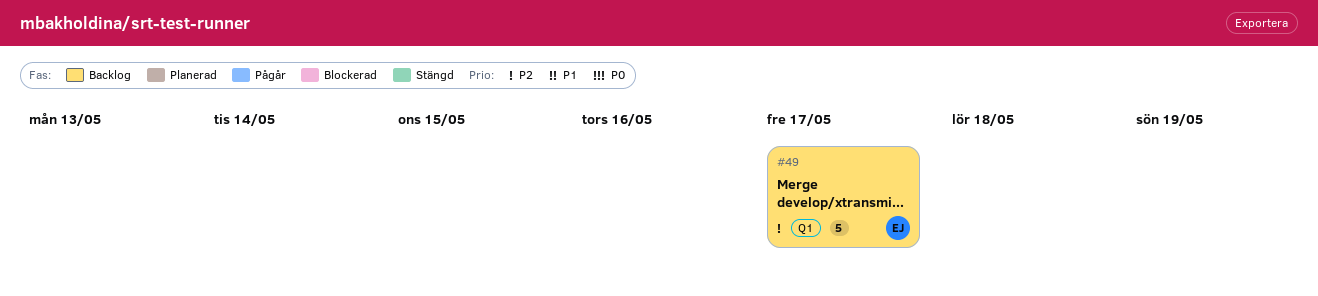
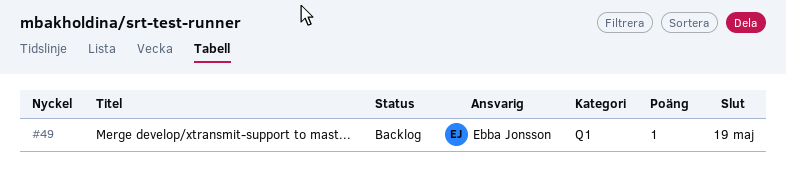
#49, estimate: 5 -> 1
#49, due: May 17 -> May 19

